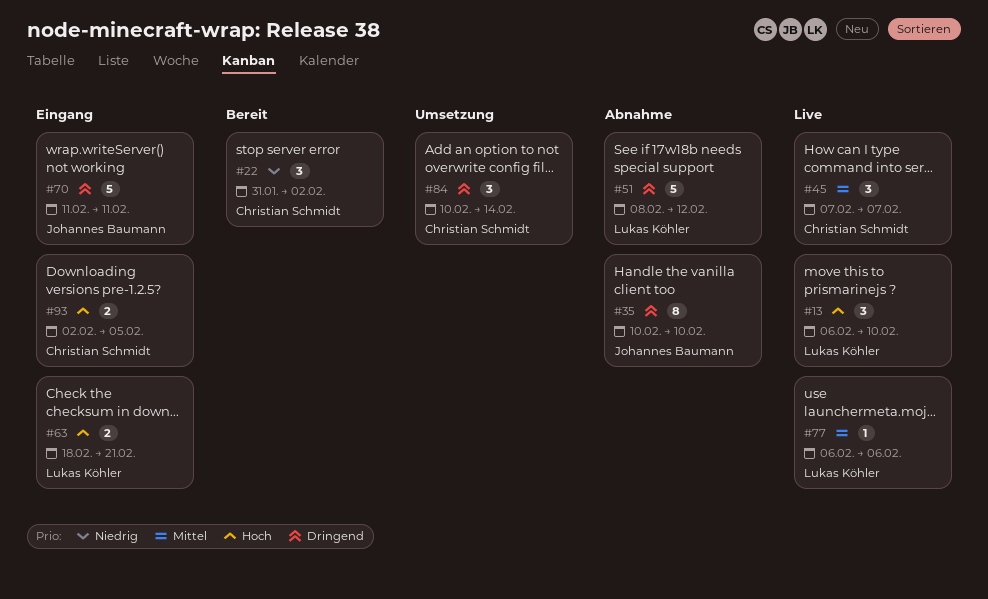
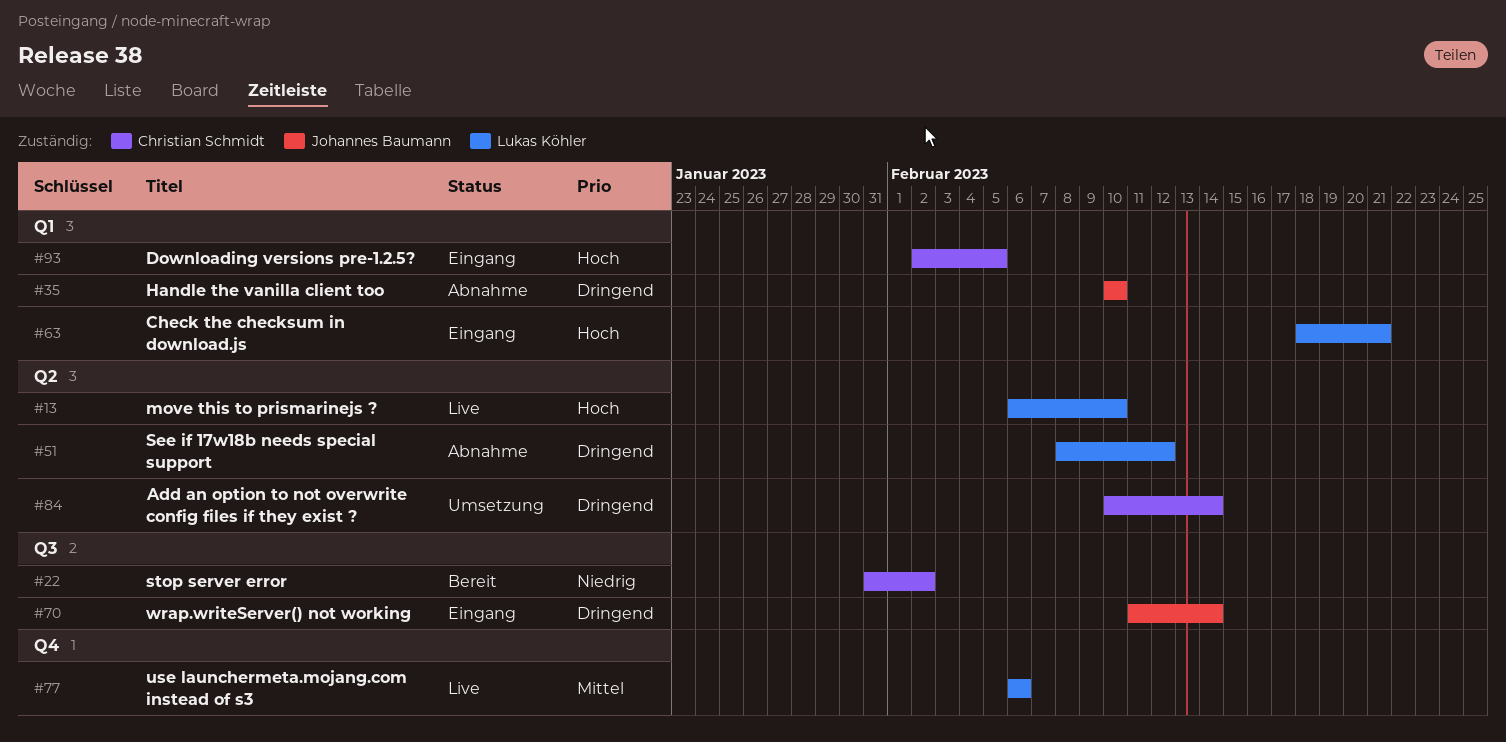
#45: present -> none
#70, due: Feb 11 -> Feb 14

